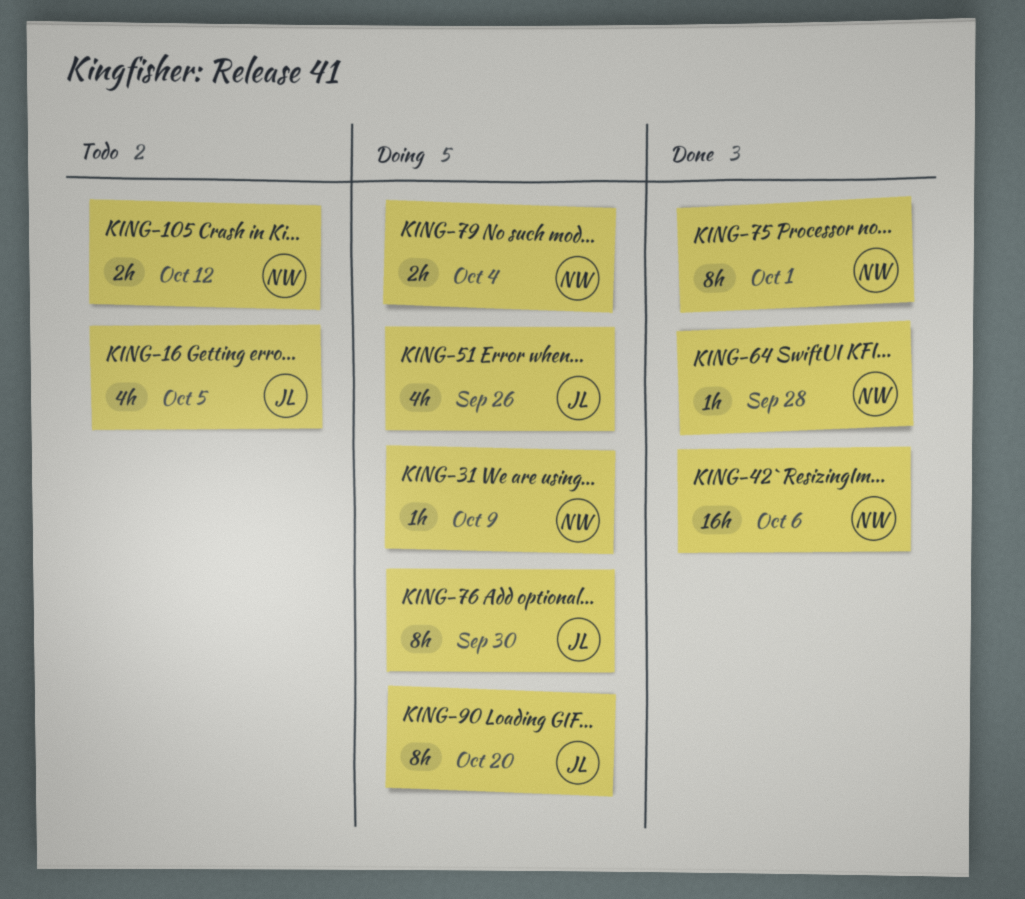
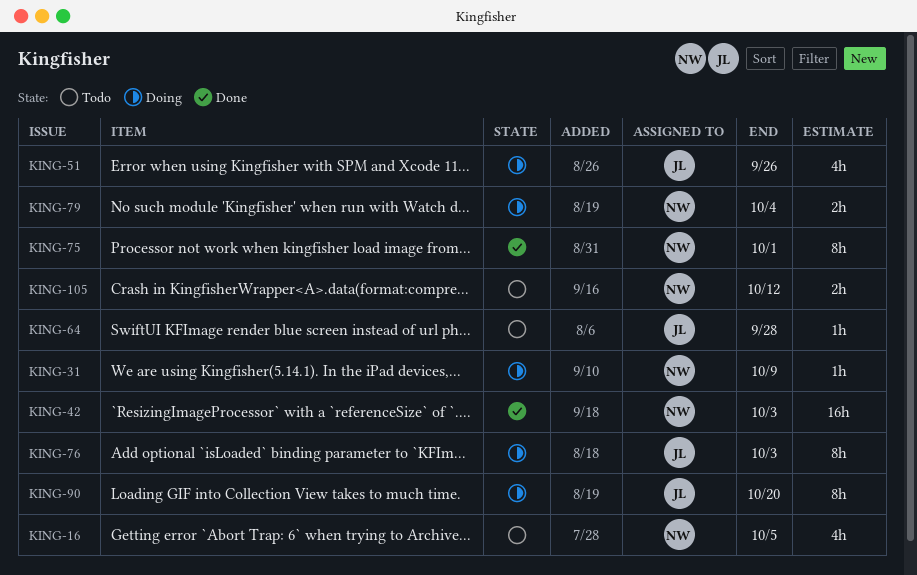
KING-16, owner: JL -> NW
KING-42, due: Oct 6 -> Oct 3
KING-64, status: Done -> Todo
KING-64, owner: NW -> JL
KING-76, due: Sep 30 -> Oct 3

